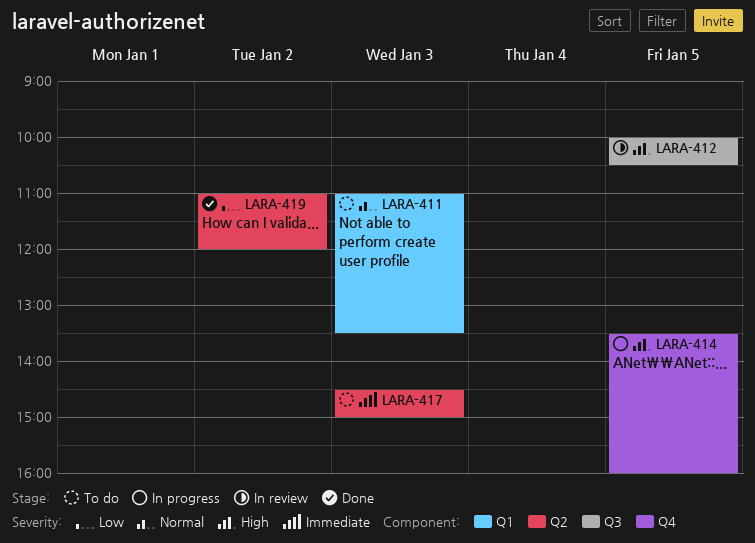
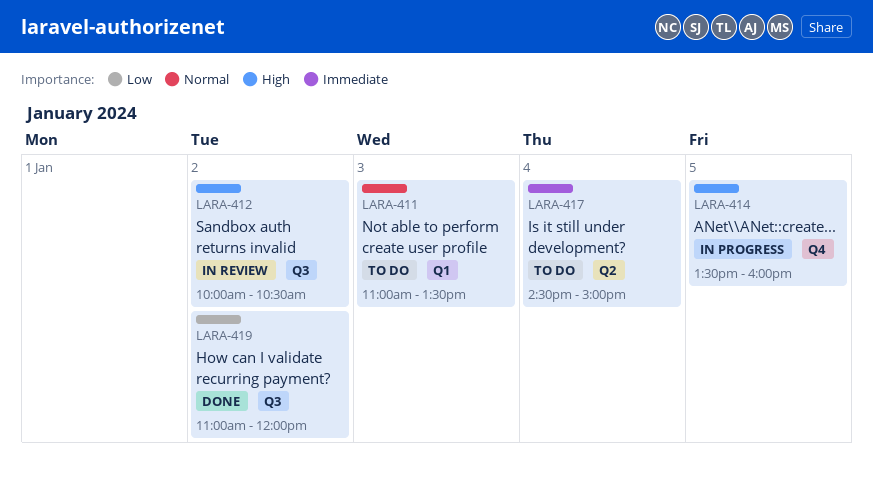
LARA-412, day: Jan 5 -> Jan 2
LARA-417, day: Jan 3 -> Jan 4
LARA-419, label: Q2 -> Q3

